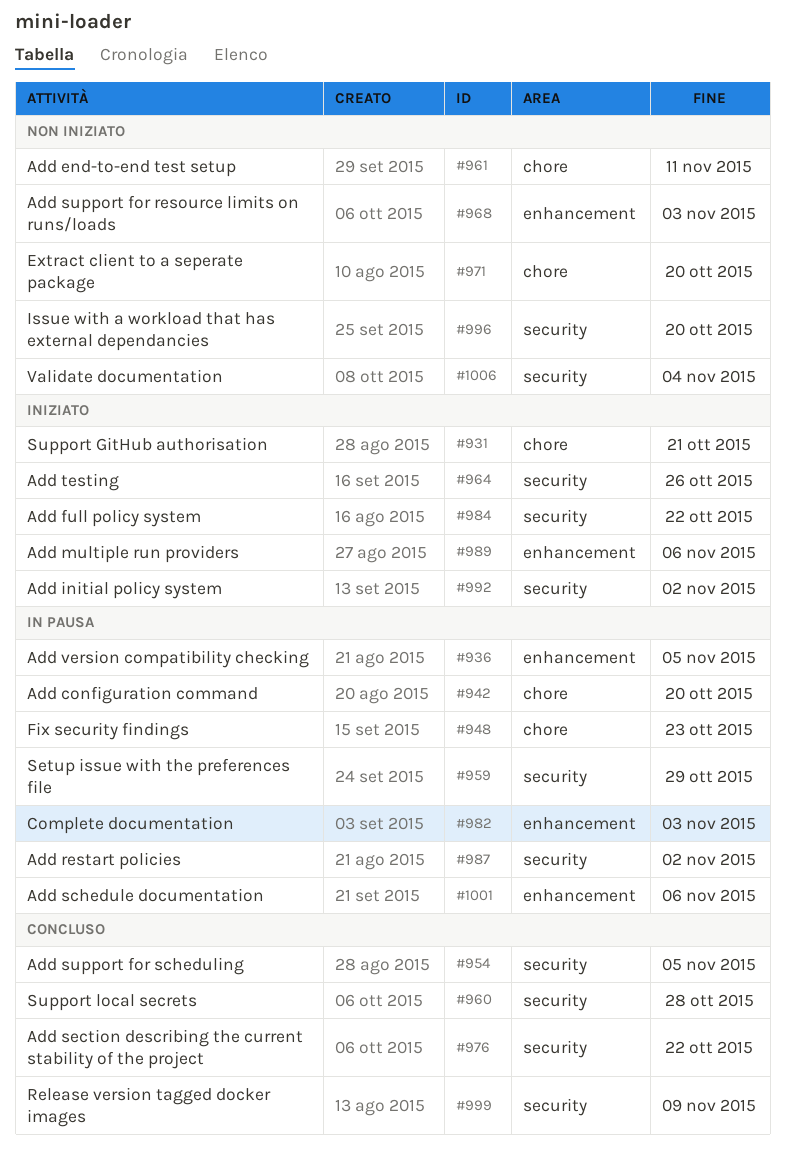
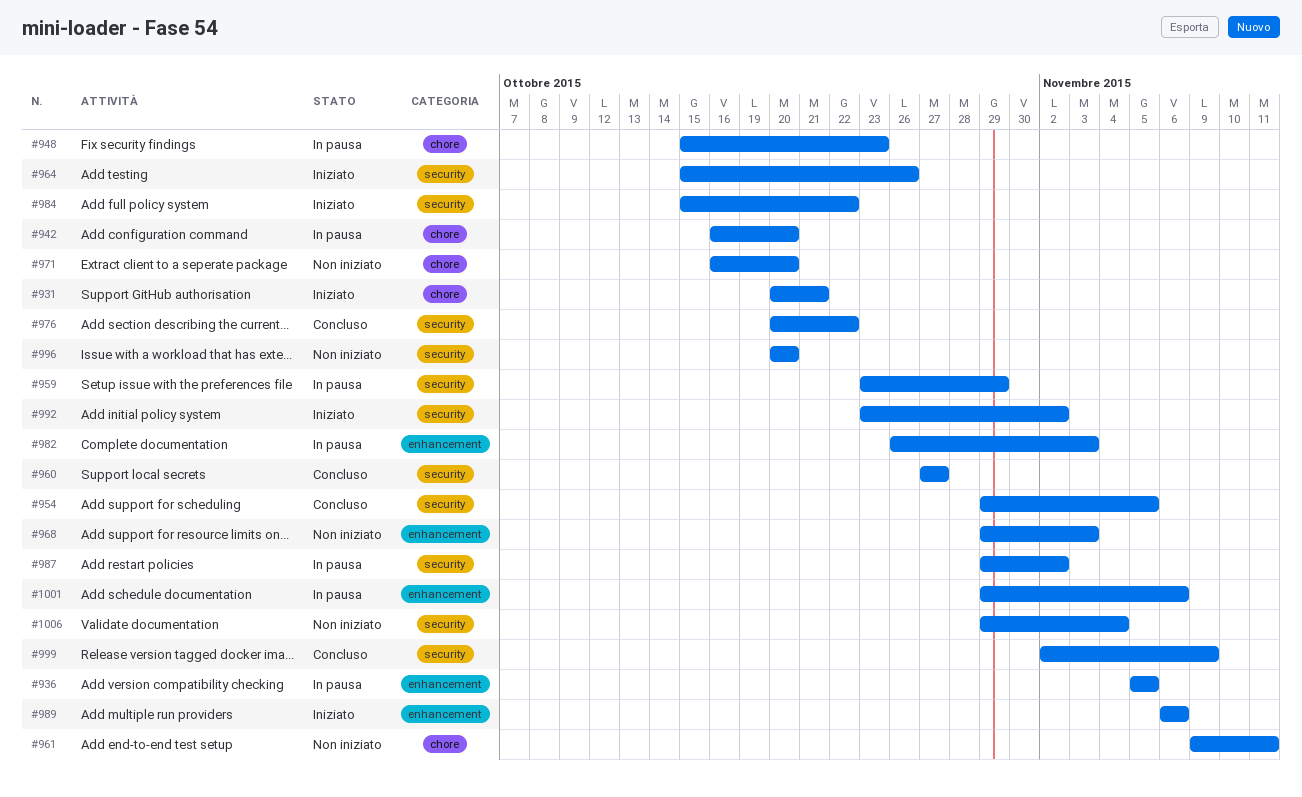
#960, due: Oct 28 -> Oct 27

